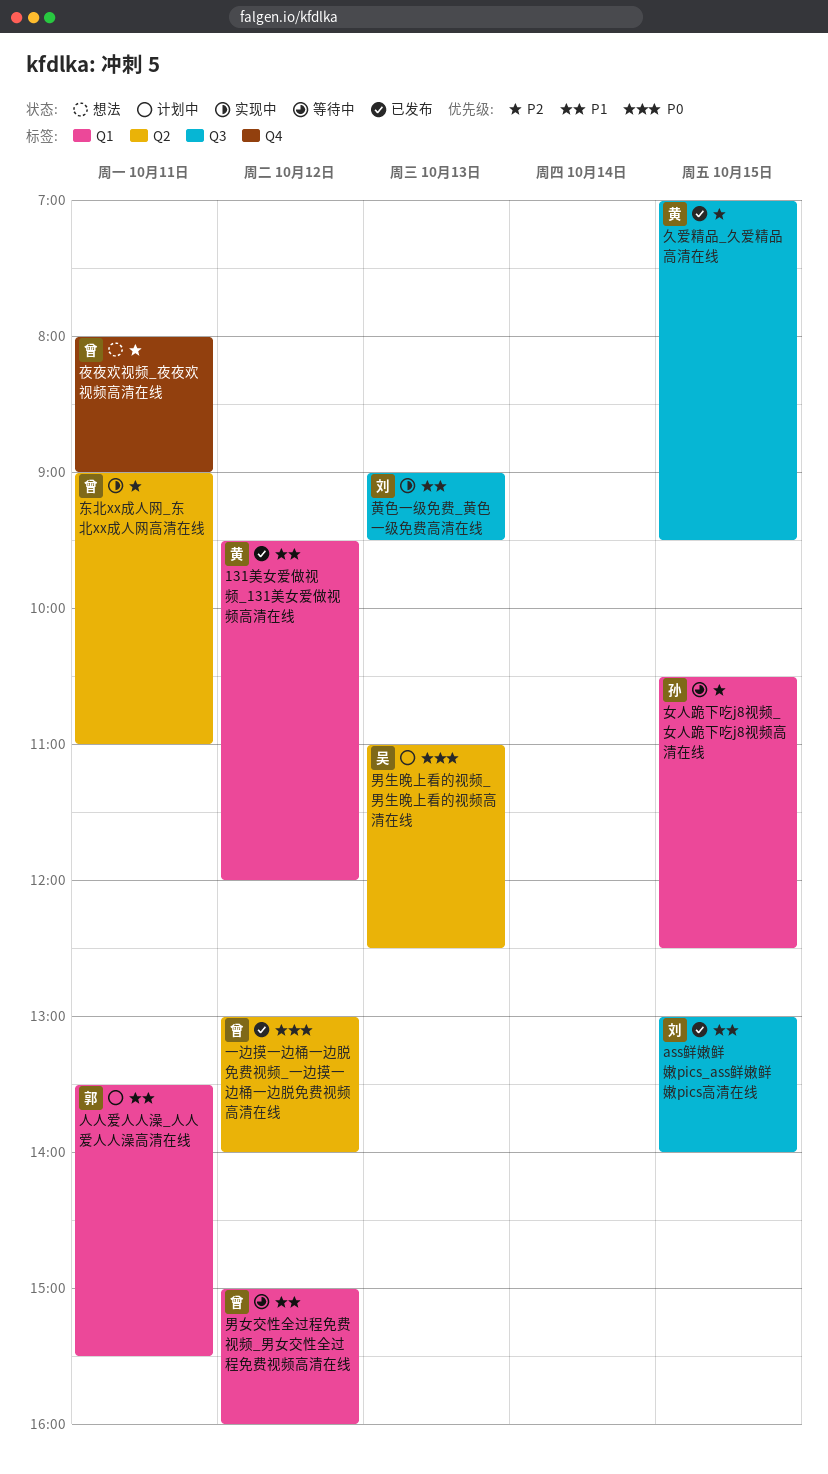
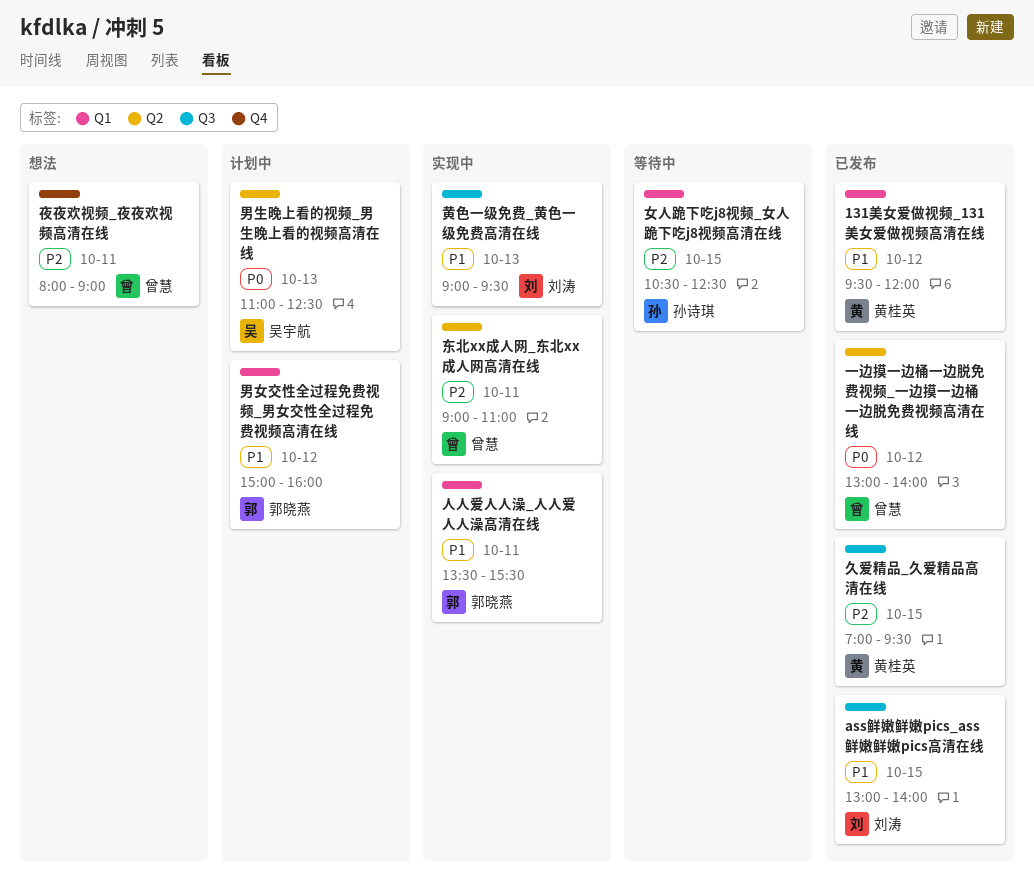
人人爱人人澡_人人爱人人澡高清在线, status: 计划中 -> 实现中
男女交性全过程免费视频_男女交性全过程免费视频高清在线, status: 等待中 -> 计划中
男女交性全过程免费视频_男女交性全过程免费视频高清在线, owner: 曾慧 -> 郭晓燕

